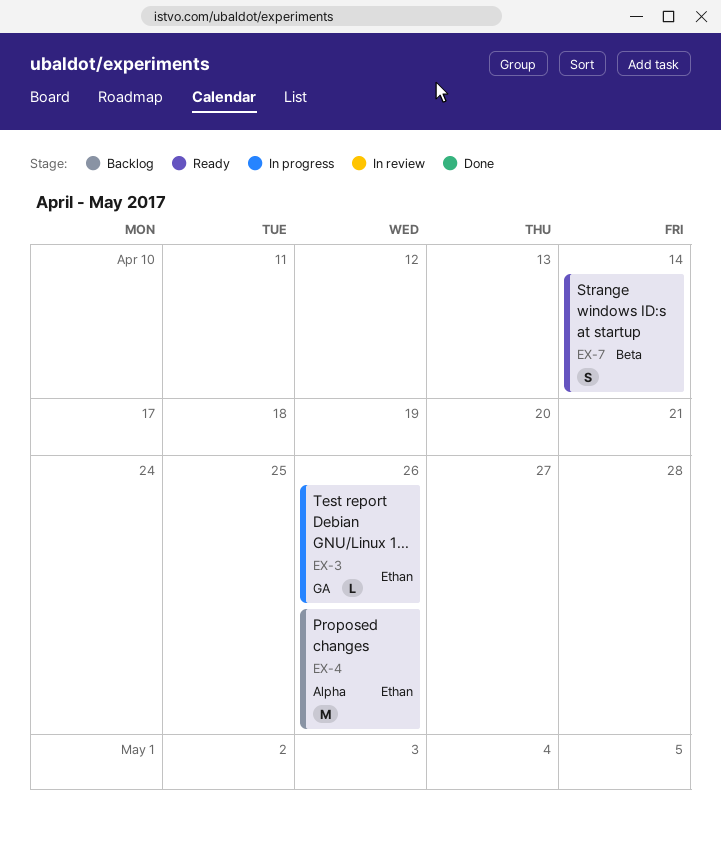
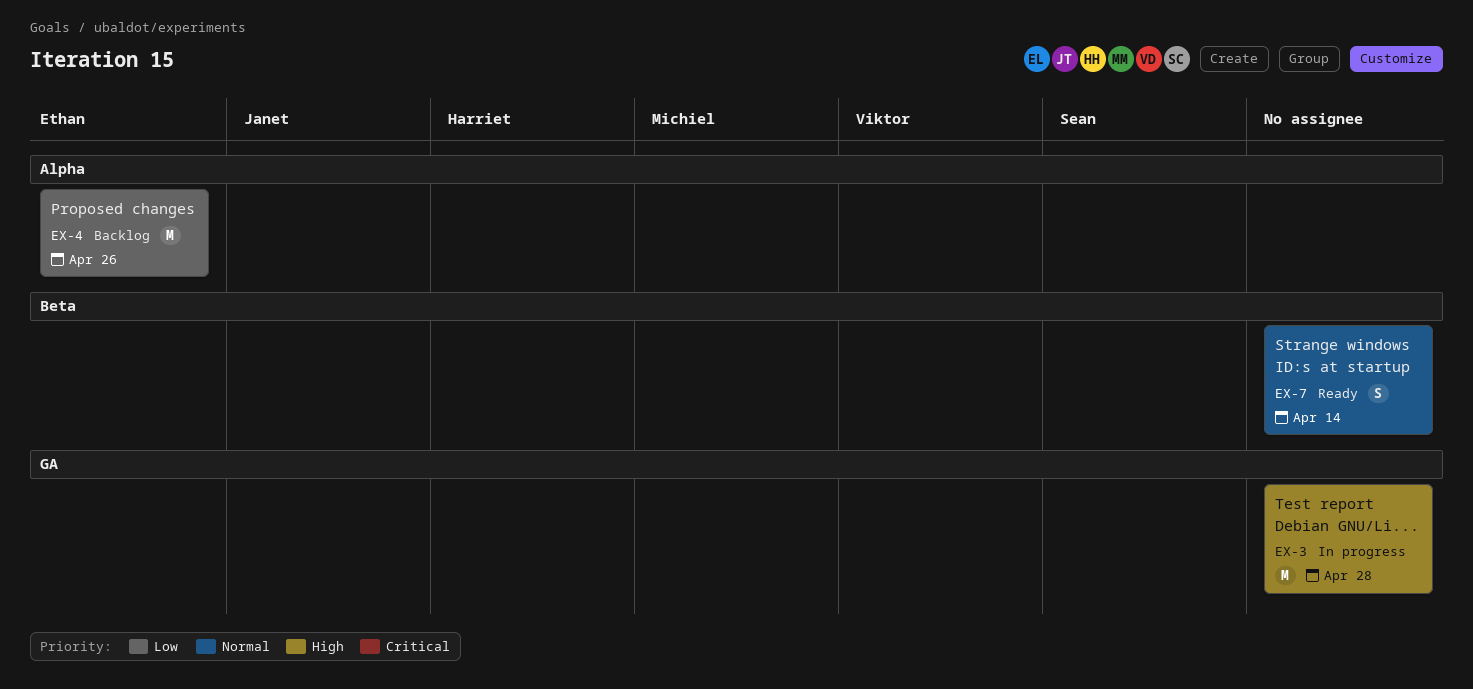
EX-3, owner: Ethan -> none
EX-3, estimate: L -> M
EX-3, due: Apr 26 -> Apr 28

